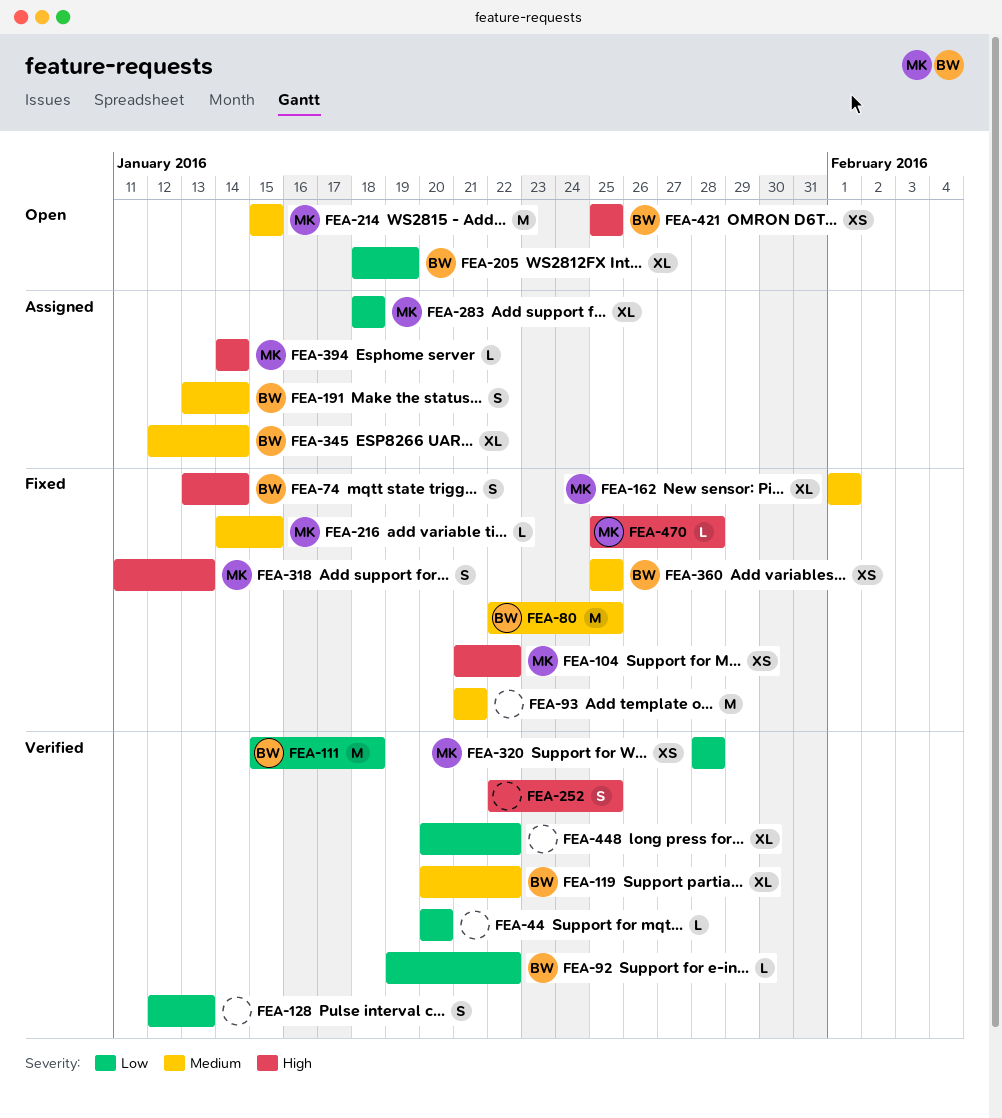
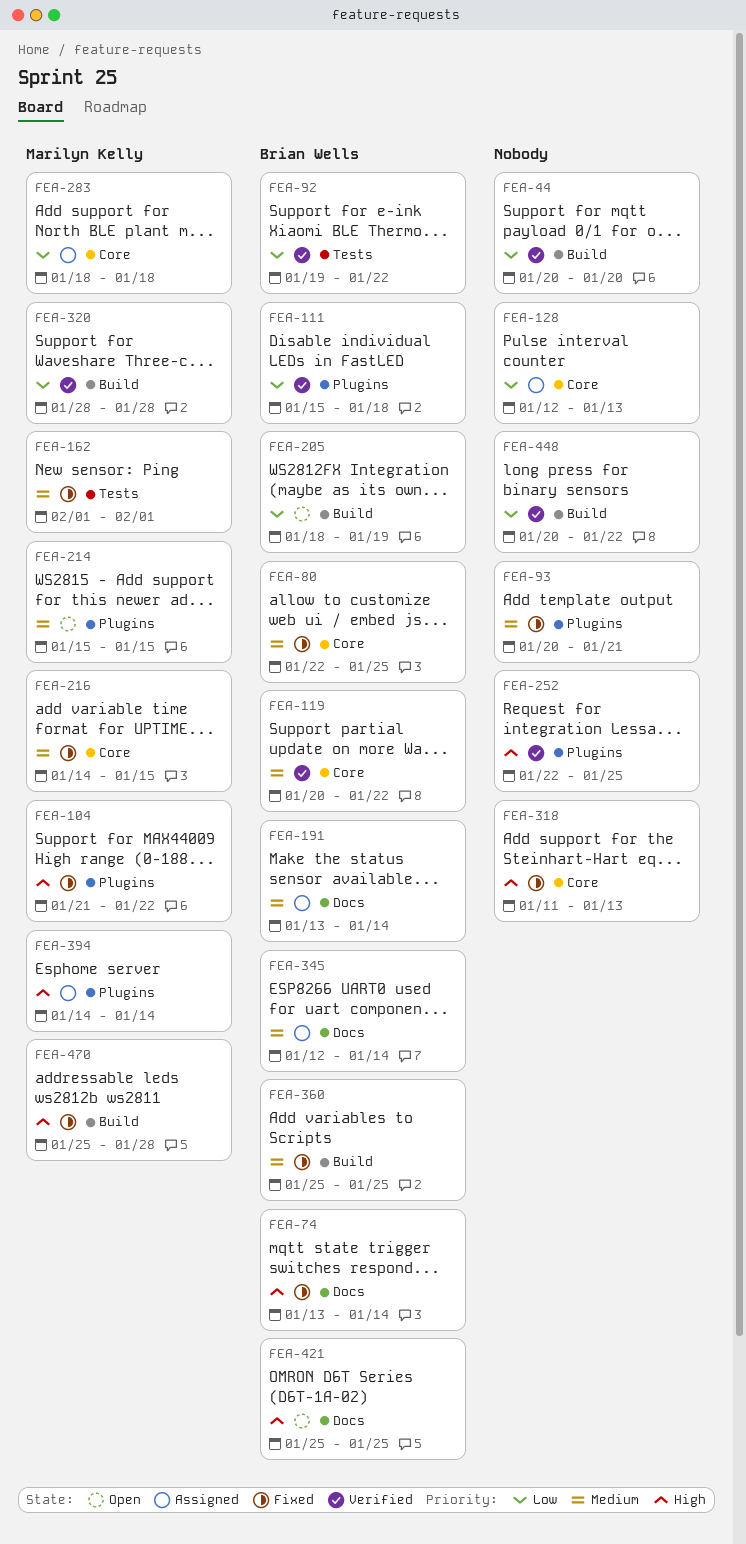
FEA-93, start: Jan 21 -> Jan 20
FEA-128, status: Verified -> Assigned
FEA-318, owner: Marilyn Kelly -> none

